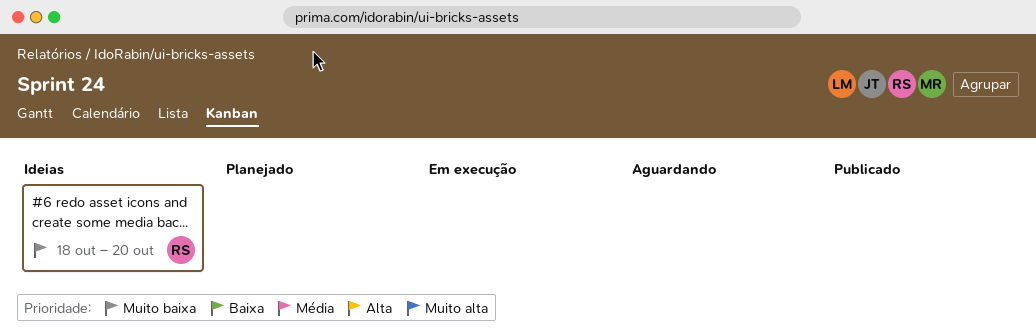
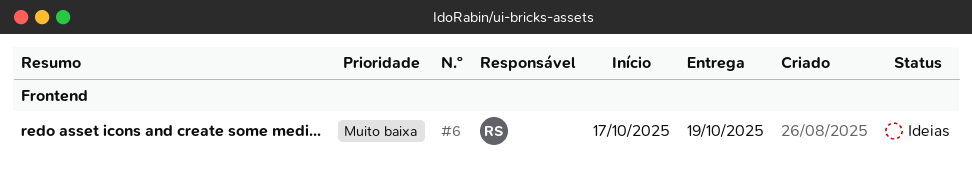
#6, start: Oct 18 -> Oct 17
#6, due: Oct 20 -> Oct 19

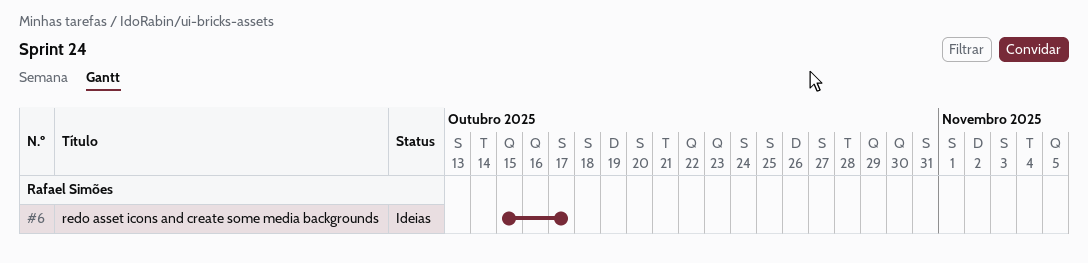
#6, start: Oct 17 -> Oct 15
#6, due: Oct 19 -> Oct 17

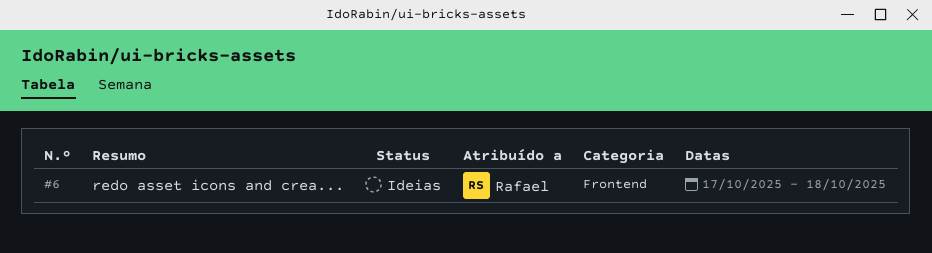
#6, start: Oct 15 -> Oct 17
#6, due: Oct 17 -> Oct 18

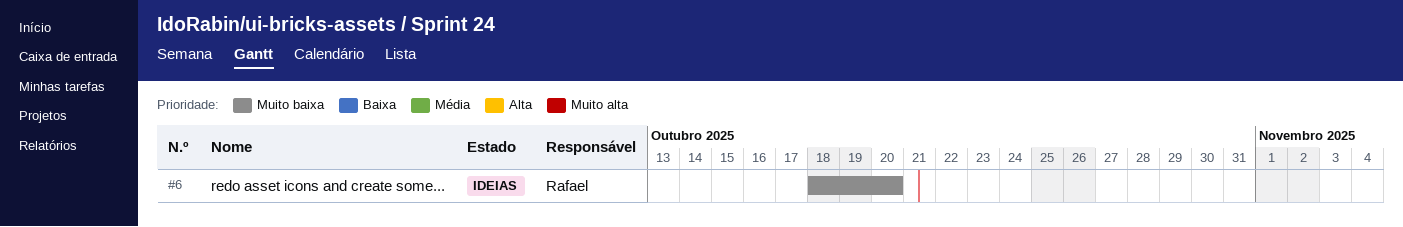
#6, start: Oct 17 -> Oct 18
#6, due: Oct 18 -> Oct 20

